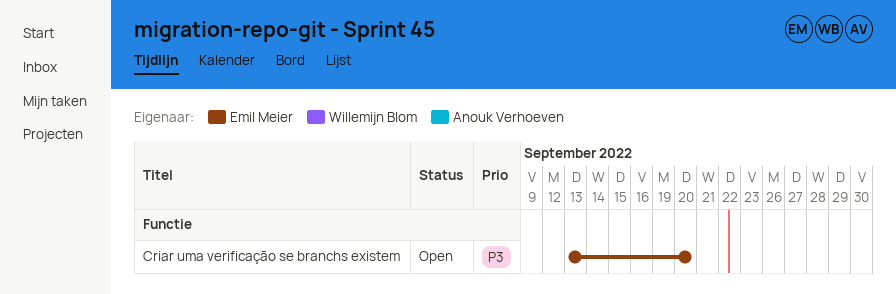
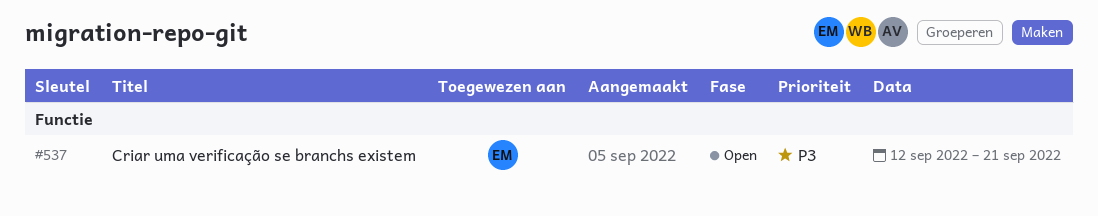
Criar uma verificação se branchs existem, start: Sep 13 -> Sep 12
Criar uma verificação se branchs existem, due: Sep 20 -> Sep 21

